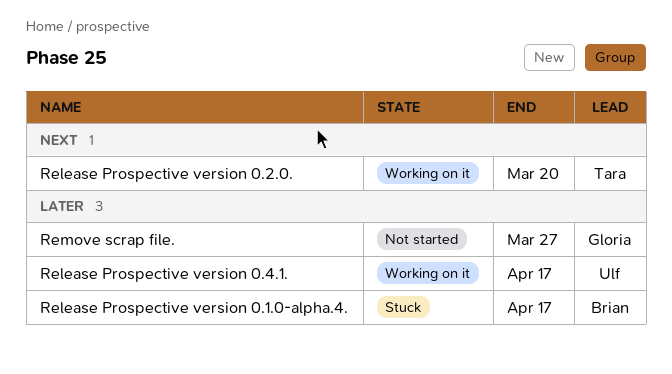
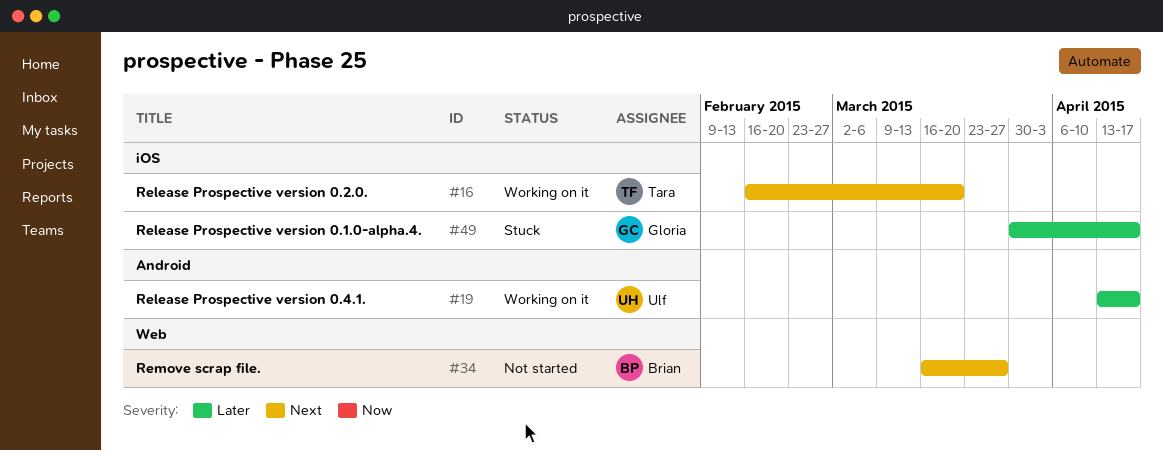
Release Prospective version 0.1.0-alpha.4., owner: Brian -> Gloria
Remove scrap file., owner: Gloria -> Brian
Remove scrap file., priority: Later -> Next

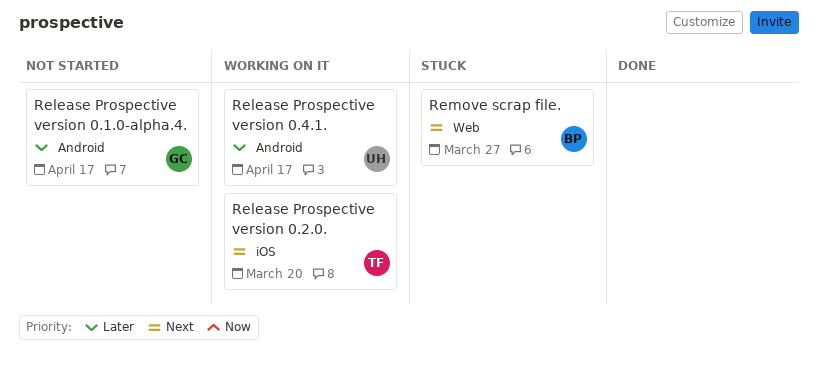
Release Prospective version 0.1.0-alpha.4., status: Stuck -> Not started
Release Prospective version 0.1.0-alpha.4., label: iOS -> Android
Remove scrap file., status: Not started -> Stuck

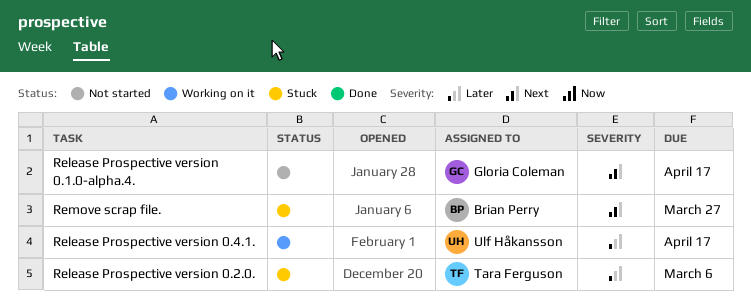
Release Prospective version 0.1.0-alpha.4., priority: Later -> Next
Release Prospective version 0.2.0., status: Working on it -> Stuck
Release Prospective version 0.2.0., priority: Next -> Later
Release Prospective version 0.2.0., due: Mar 20 -> Mar 6

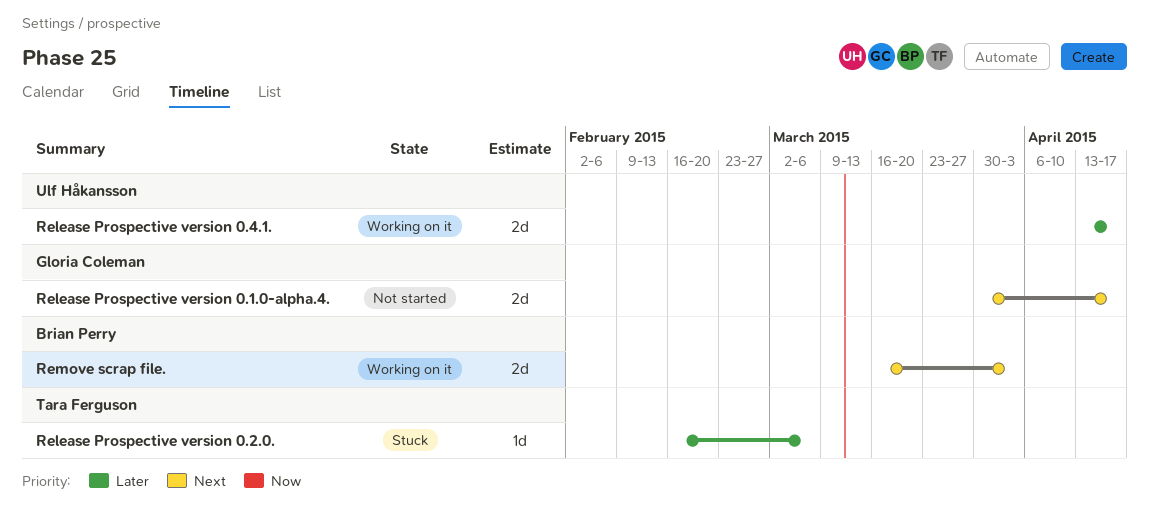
Remove scrap file., status: Stuck -> Working on it
Remove scrap file., due: Mar 27 -> Apr 3

